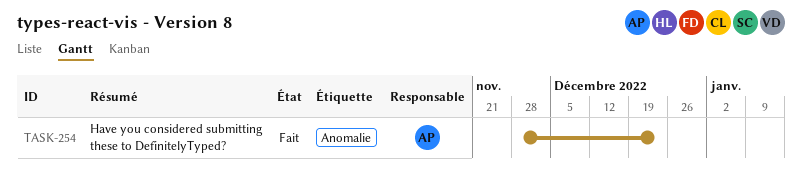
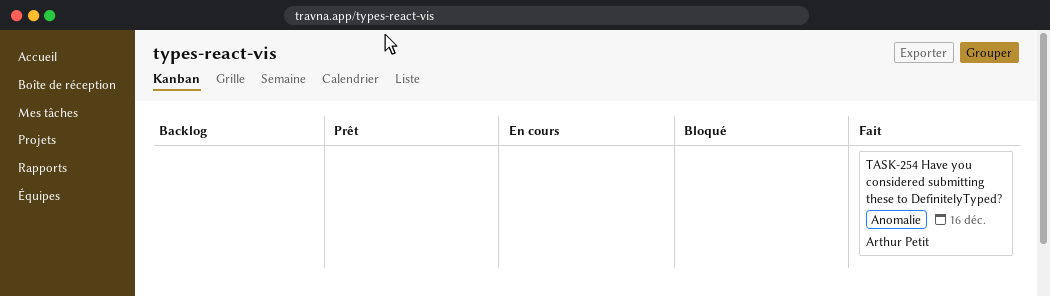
TASK-254, due: Dec 23 -> Dec 16

